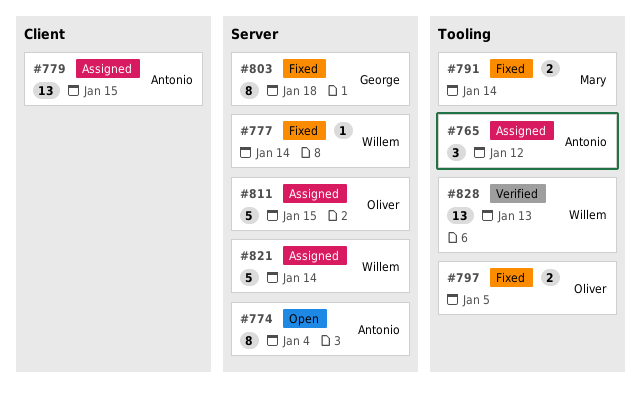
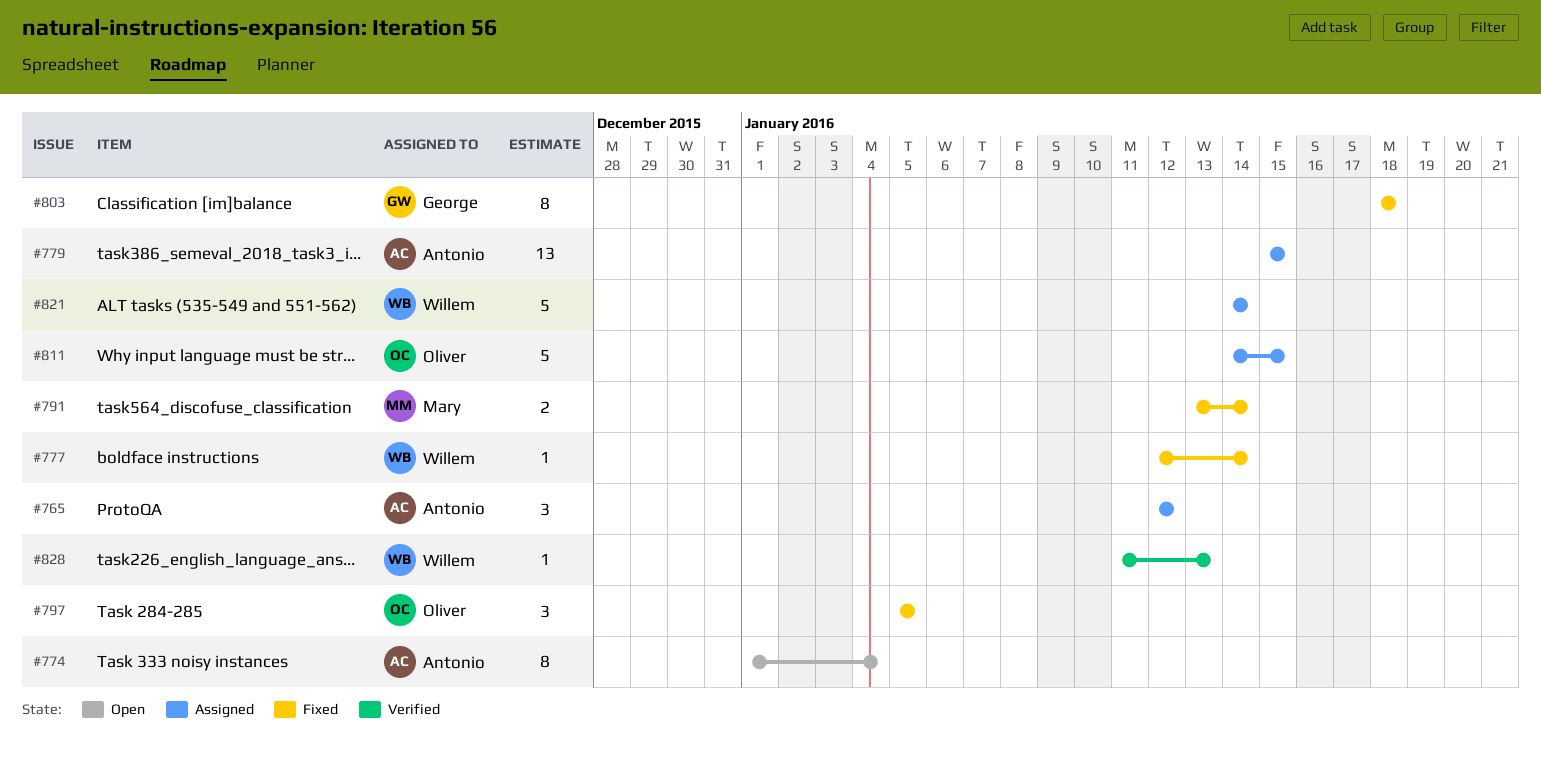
#797, estimate: 2 -> 3
#828, estimate: 13 -> 1

